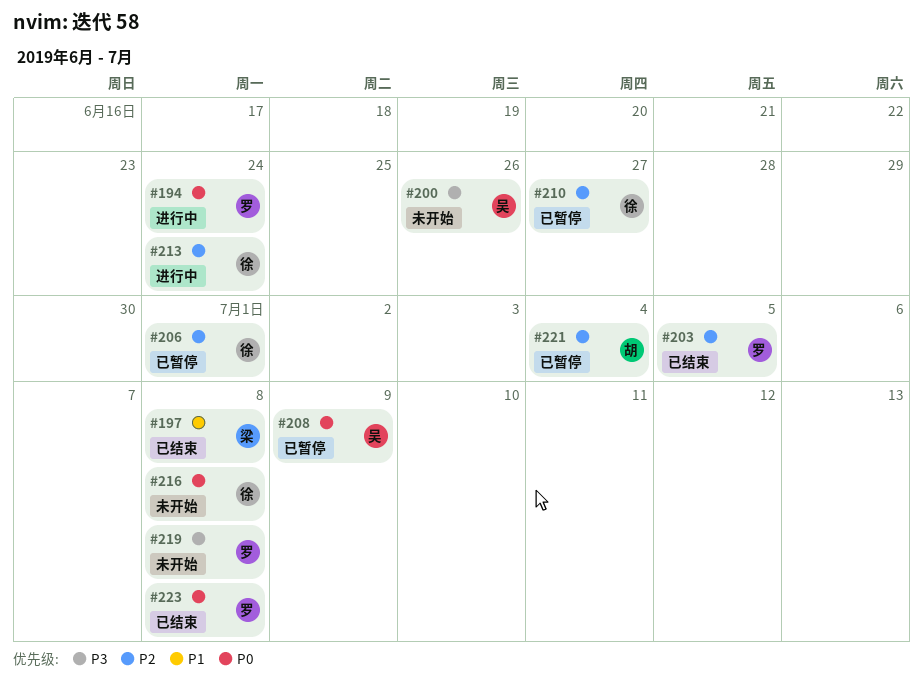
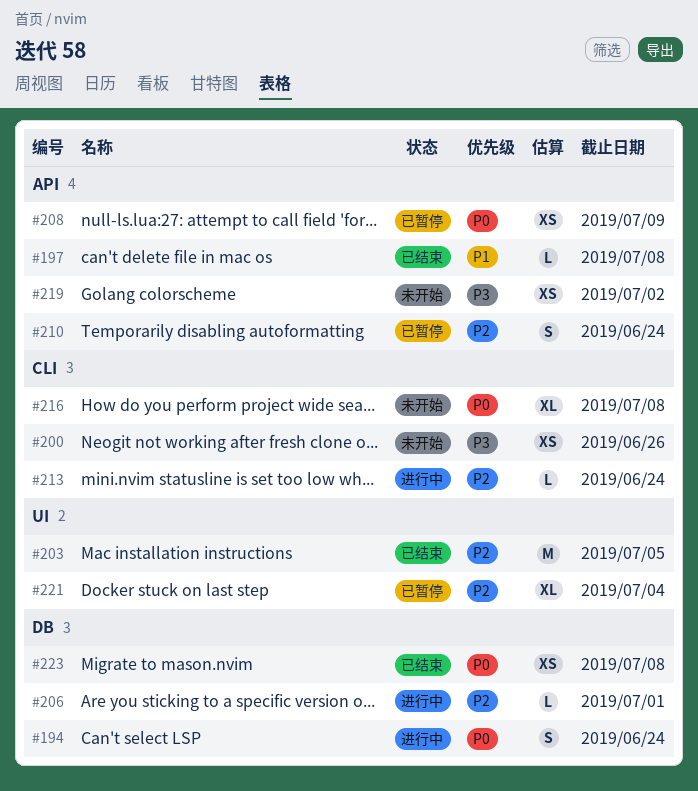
#206, status: 已暂停 -> 进行中
#210, due: Jun 27 -> Jun 24
#219, due: Jul 8 -> Jul 2

